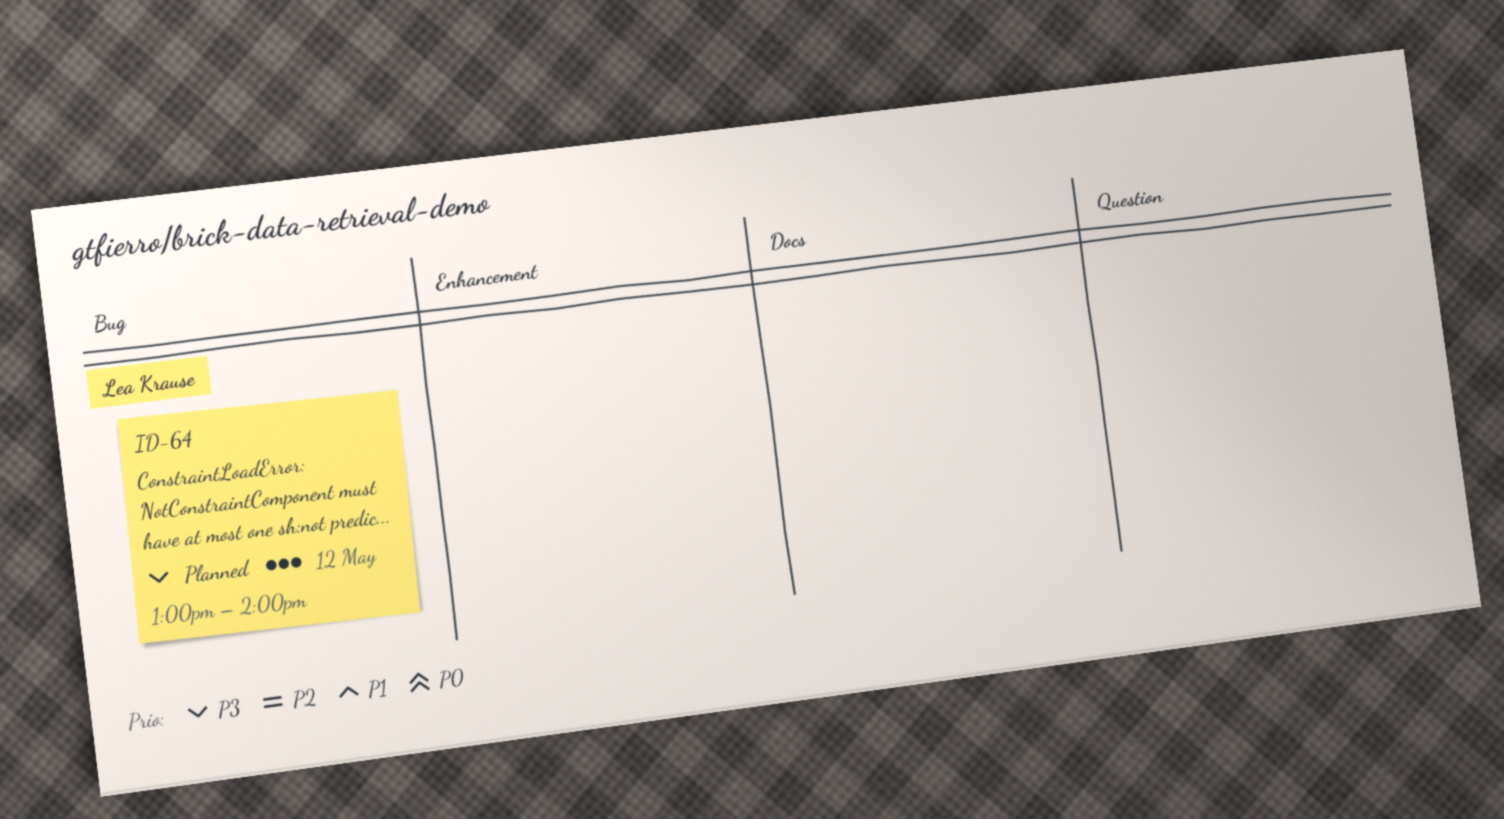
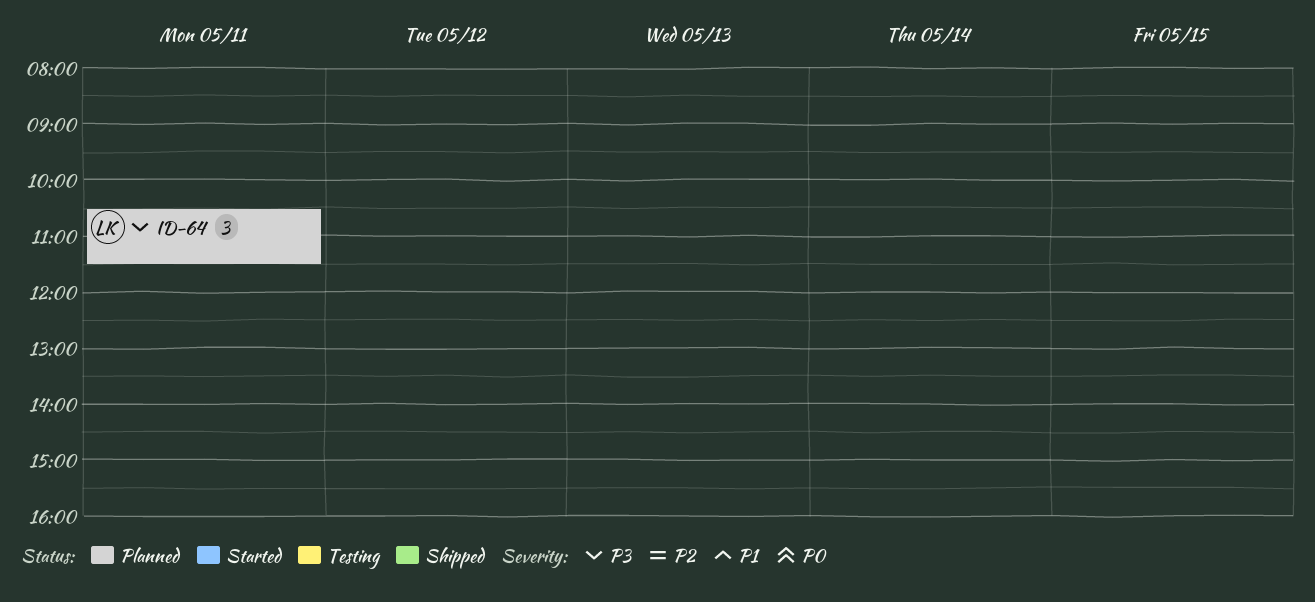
ID-64, day: May 12 -> May 11
ID-64, begins: 13:00 -> 10:30
ID-64, ends: 14:00 -> 11:30

